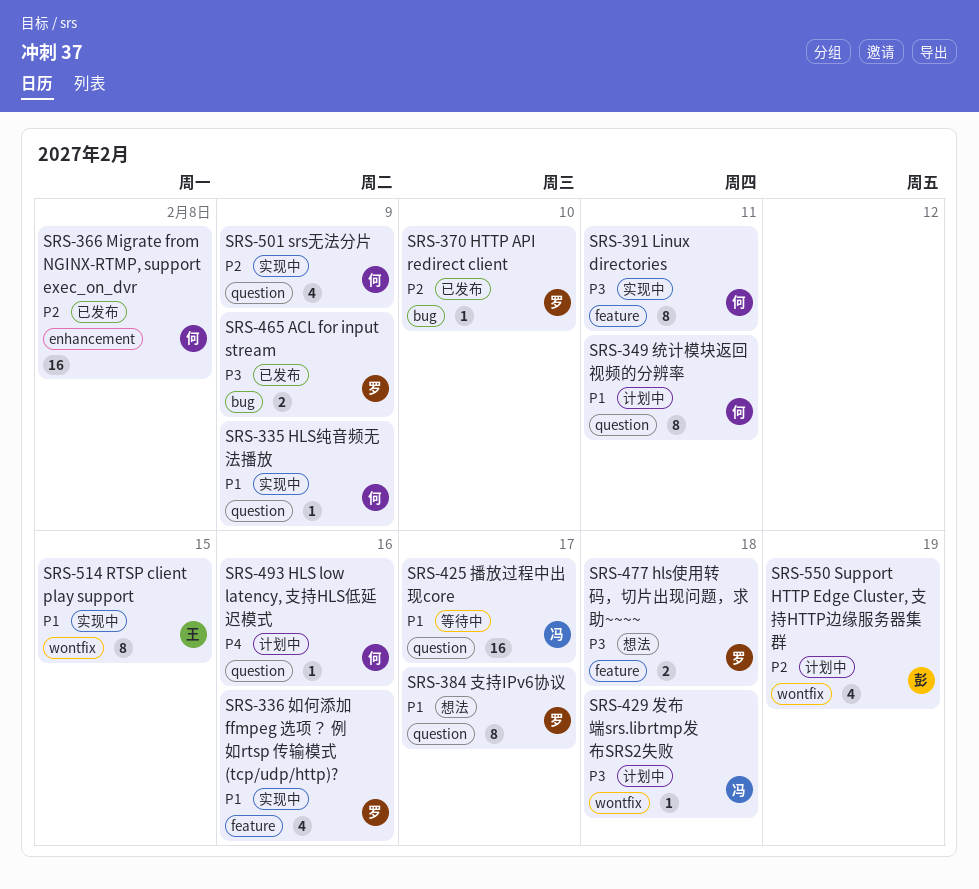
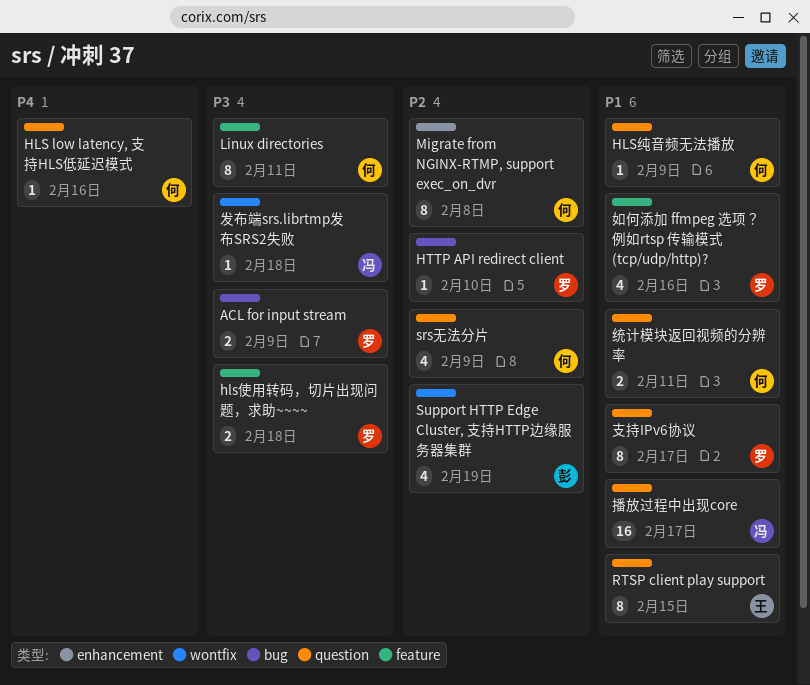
Migrate from NGINX-RTMP, support exec_on_dvr, estimate: 16 -> 8
RTSP client play support, label: wontfix -> question
统计模块返回视频的分辨率, estimate: 8 -> 2

